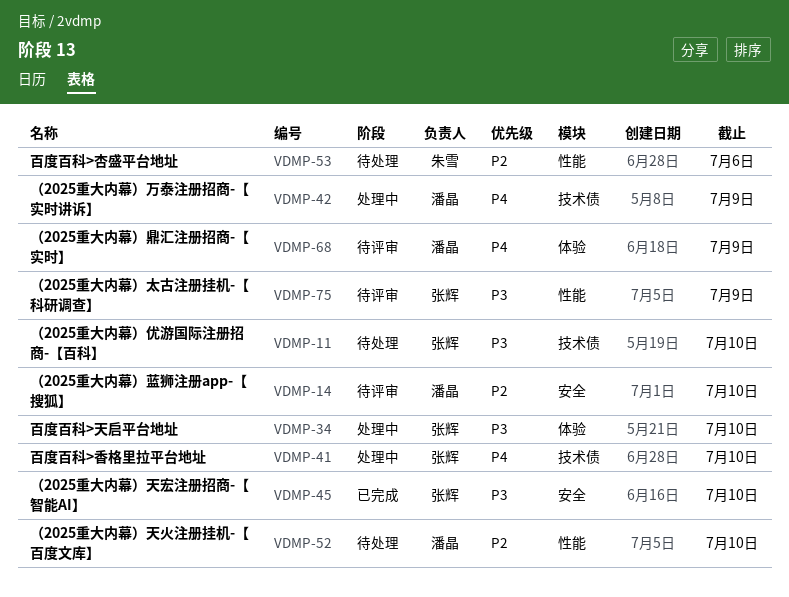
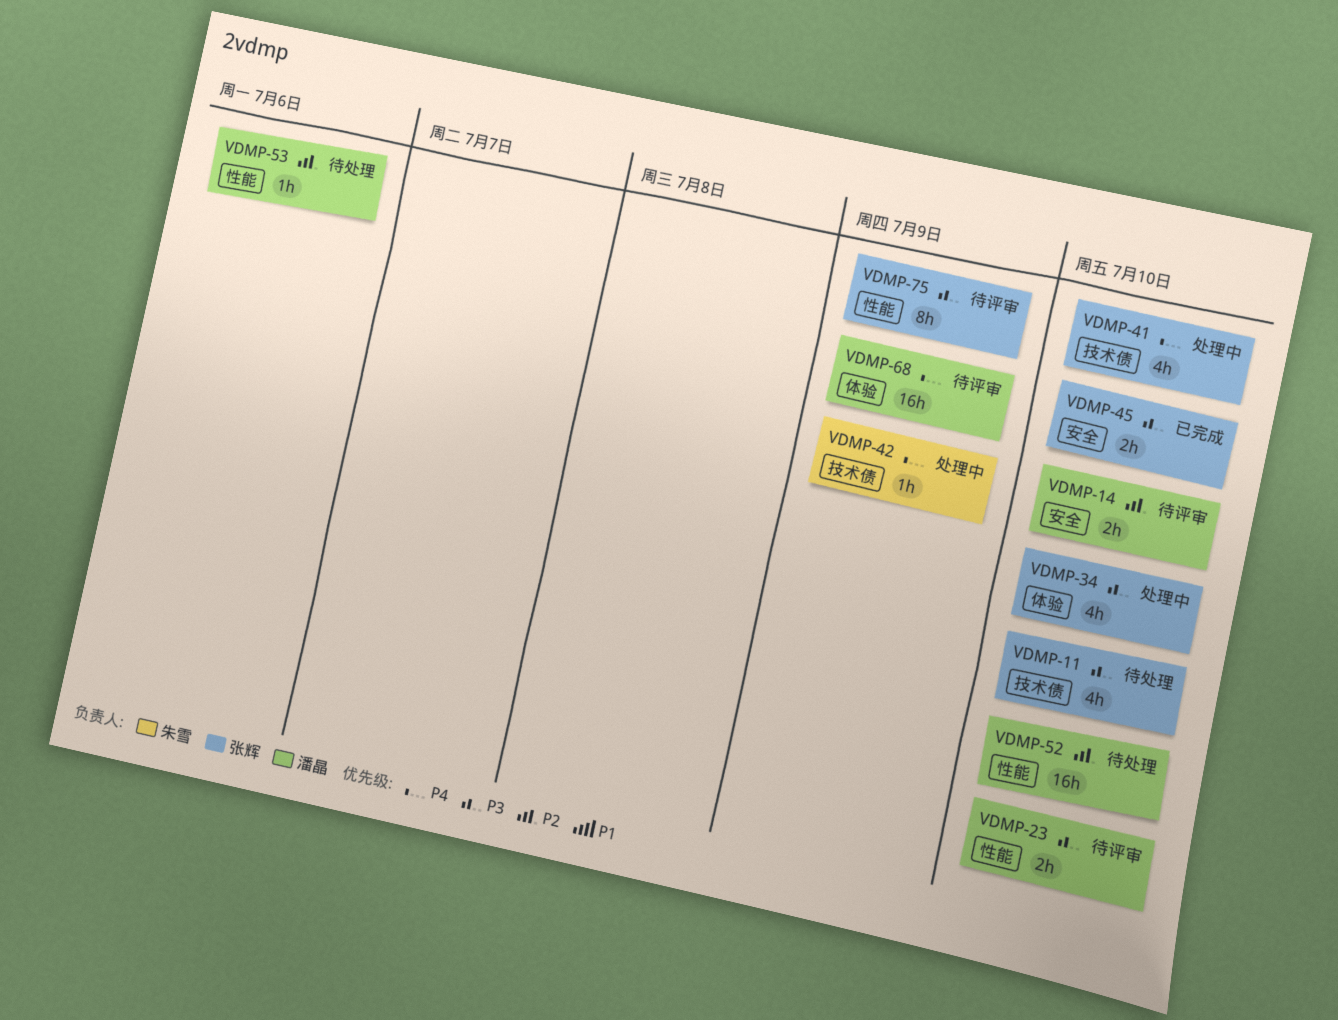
VDMP-23: none -> present
VDMP-42, owner: 潘晶 -> 朱雪
VDMP-53, owner: 朱雪 -> 潘晶

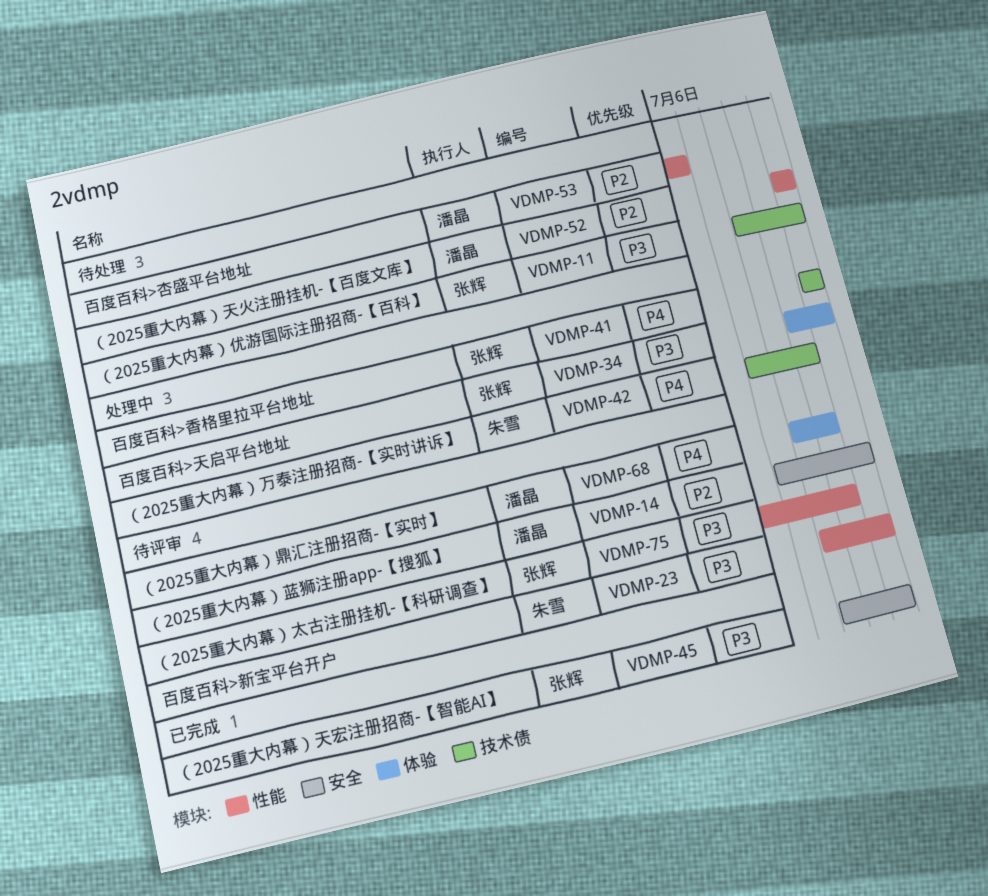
VDMP-23, owner: 潘晶 -> 朱雪

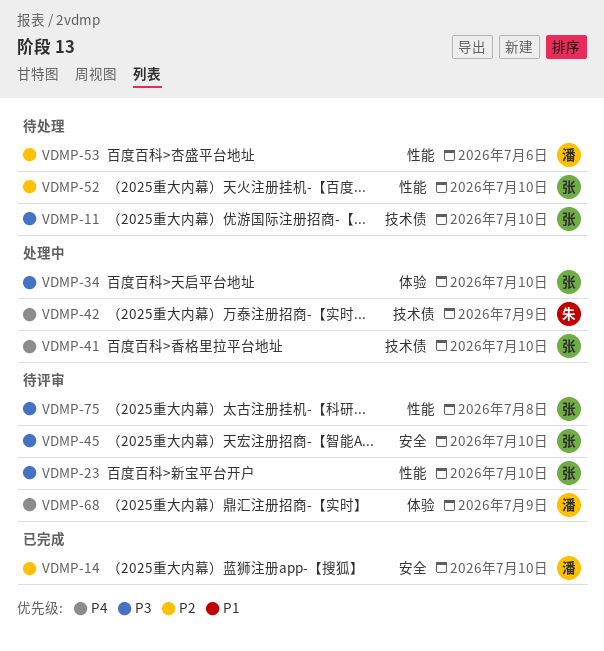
VDMP-14, status: 待评审 -> 已完成
VDMP-23, owner: 朱雪 -> 张辉
VDMP-45, status: 已完成 -> 待评审
VDMP-52, owner: 潘晶 -> 张辉
VDMP-75, due: Jul 9 -> Jul 8

